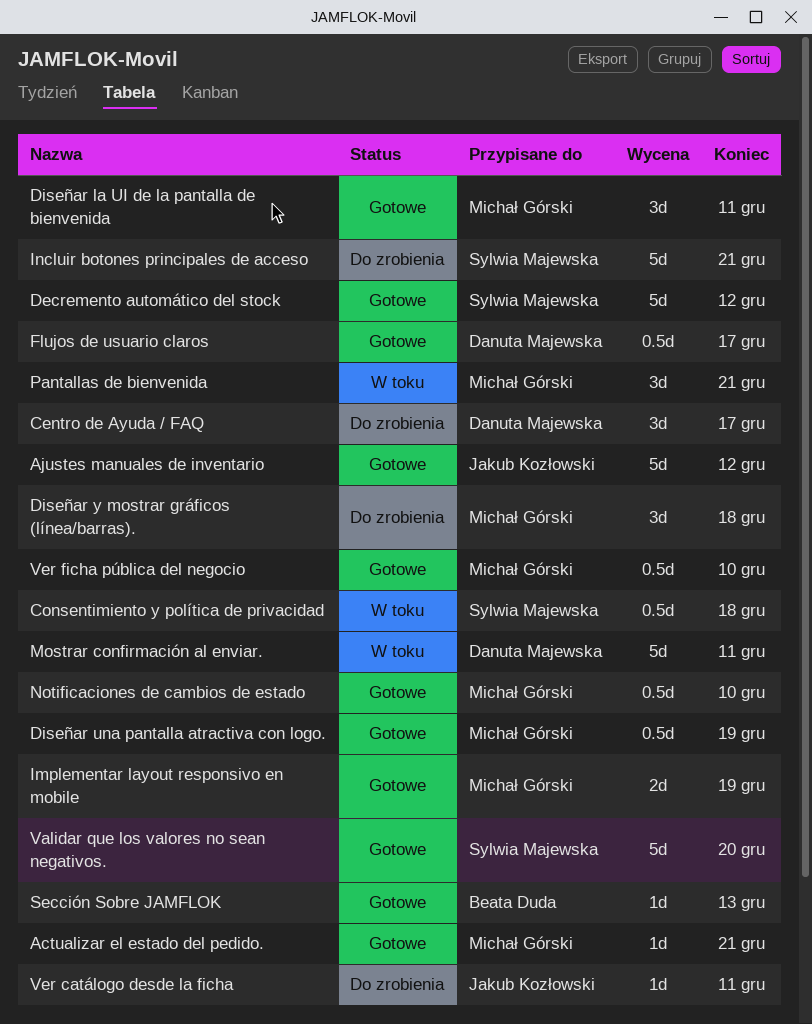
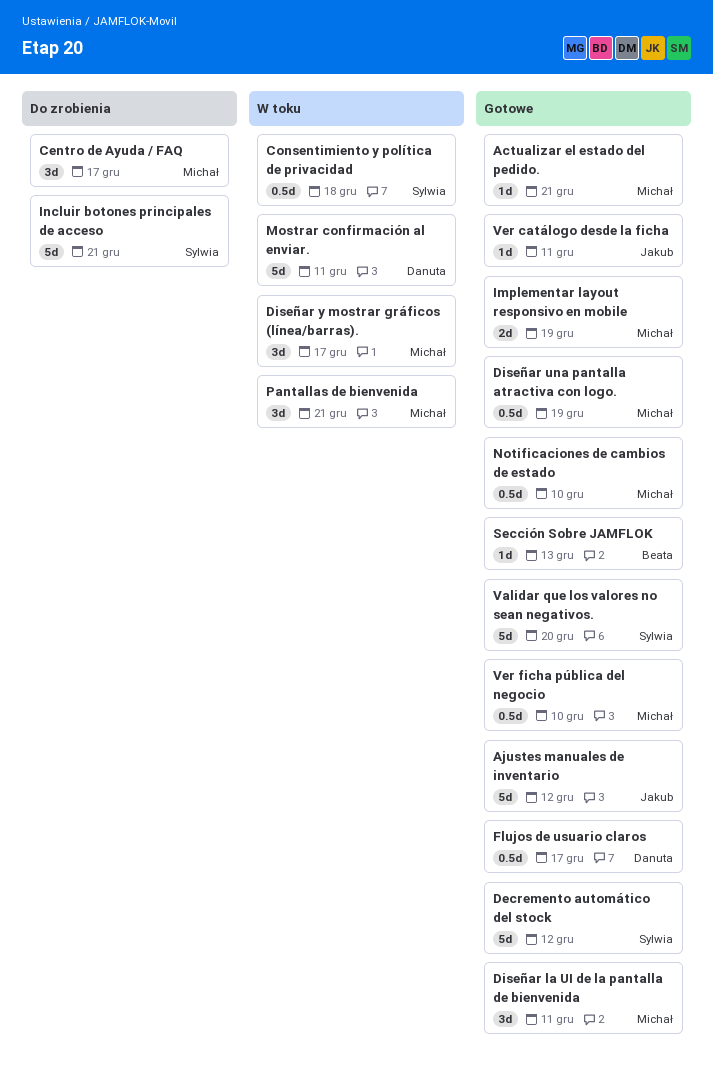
Centro de Ayuda / FAQ, owner: Danuta Majewska -> Michał Górski
Diseñar y mostrar gráficos (línea/barras)., status: Do zrobienia -> W toku
Diseñar y mostrar gráficos (línea/barras)., due: Dec 18 -> Dec 17
Ver catálogo desde la ficha, status: Do zrobienia -> Gotowe

